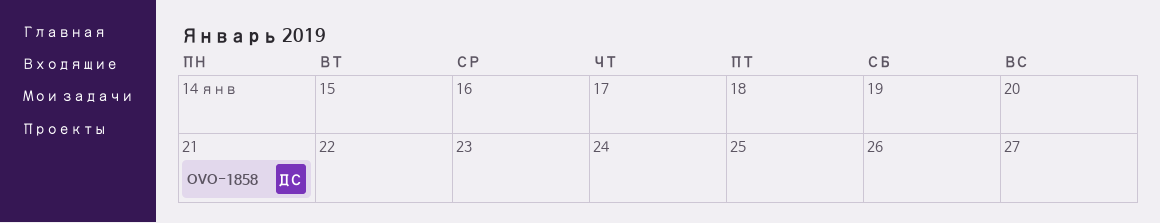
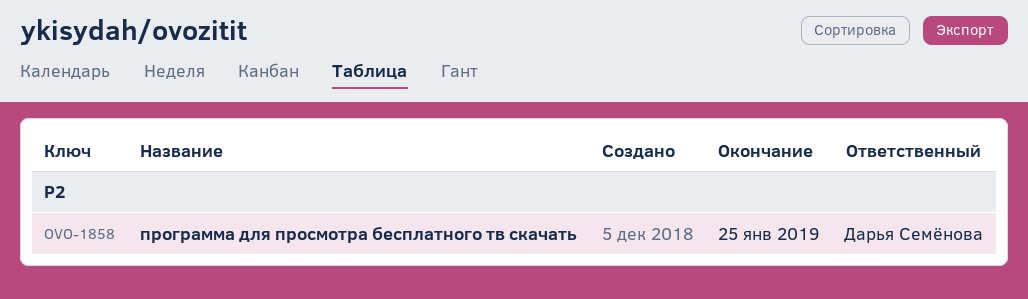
OVO-1858, due: Jan 21 -> Jan 25

